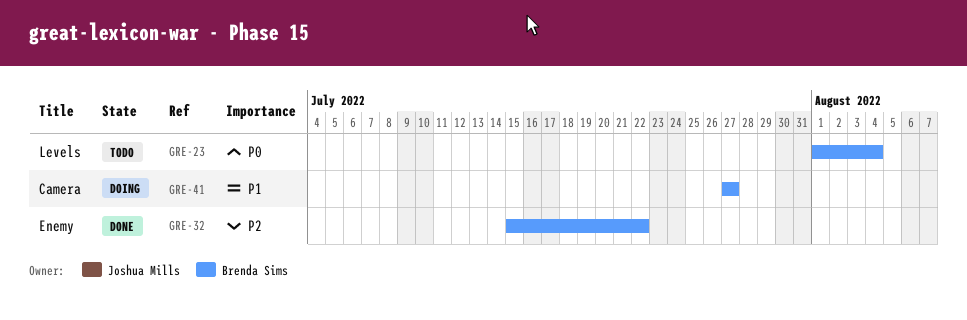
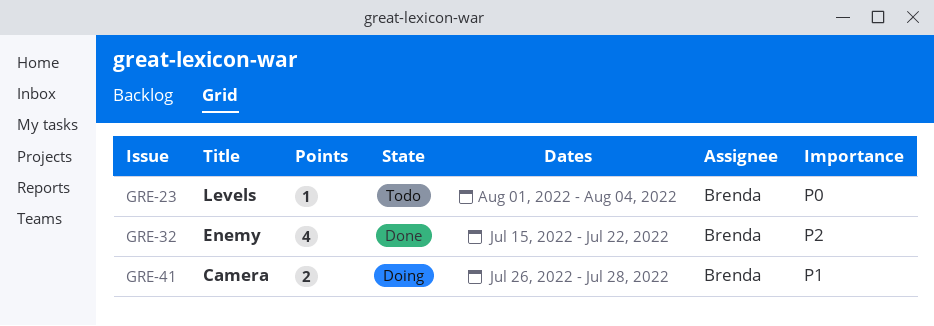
GRE-41, start: Jul 27 -> Jul 26
GRE-41, due: Jul 27 -> Jul 28

